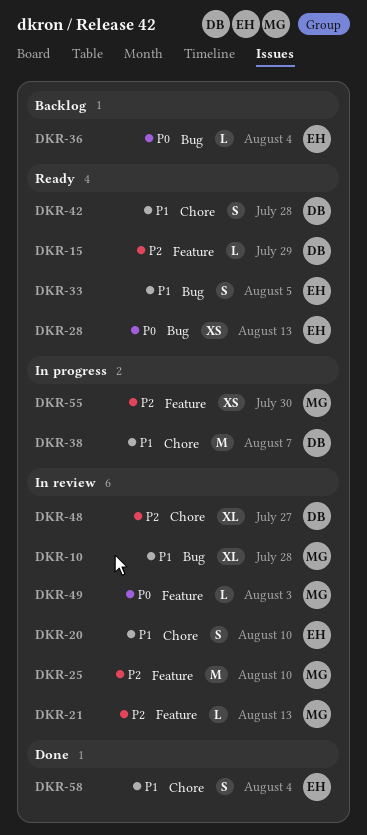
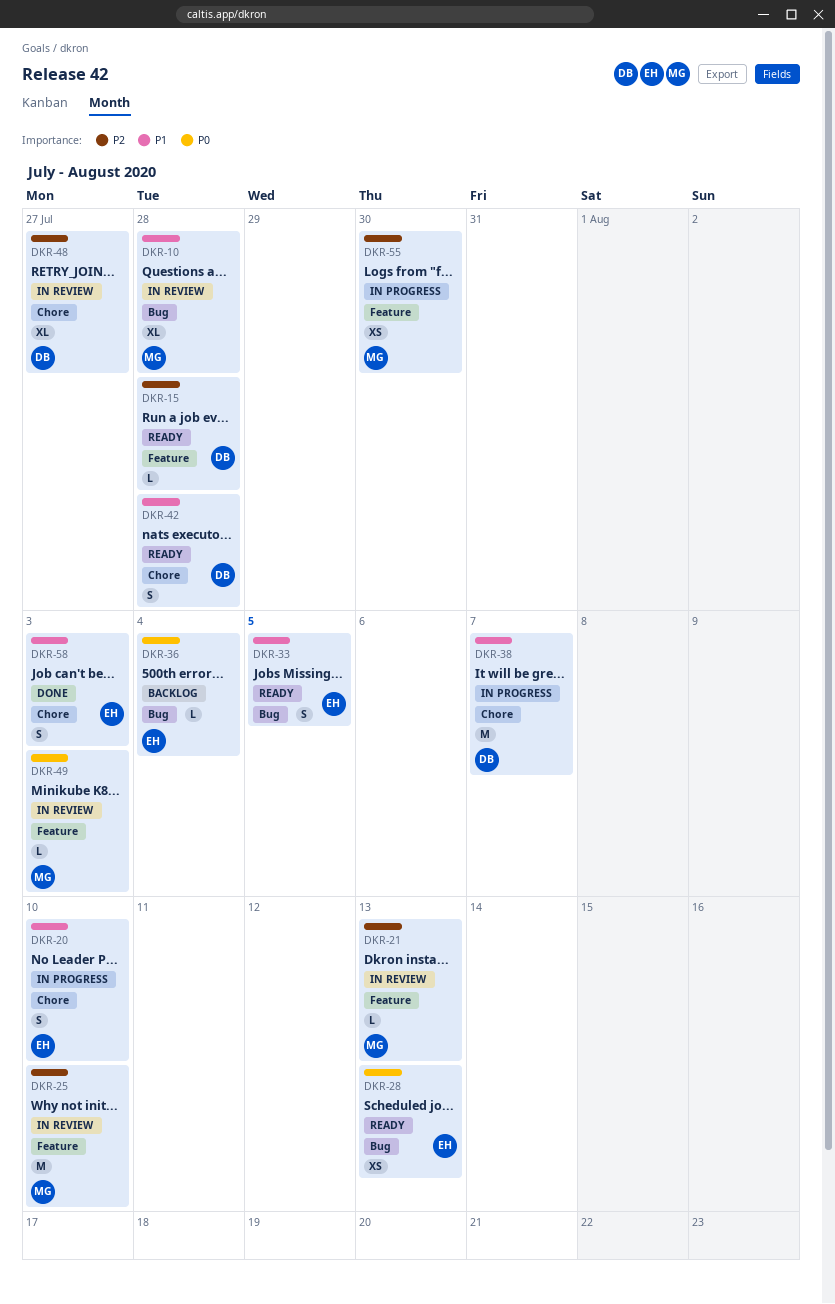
DKR-15, due: Jul 29 -> Jul 28
DKR-20, status: In review -> In progress
DKR-58, due: Aug 4 -> Aug 3

